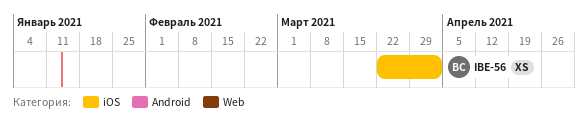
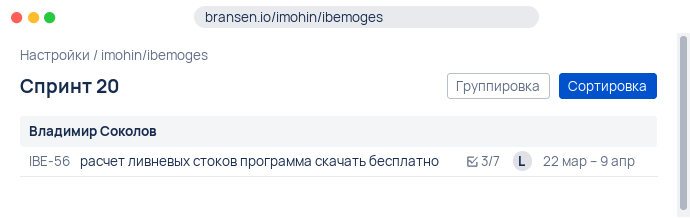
IBE-56, estimate: XS -> L
IBE-56, due: Apr 2 -> Apr 9

